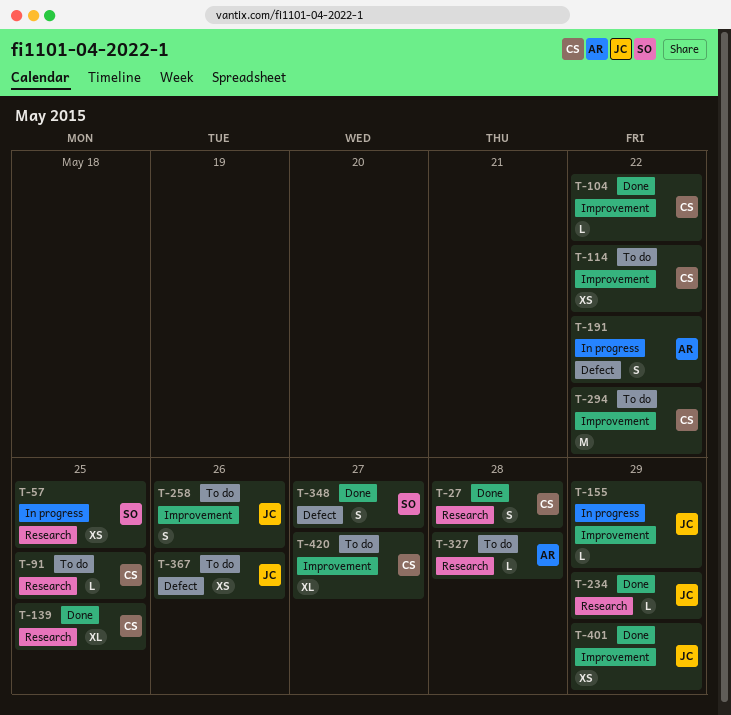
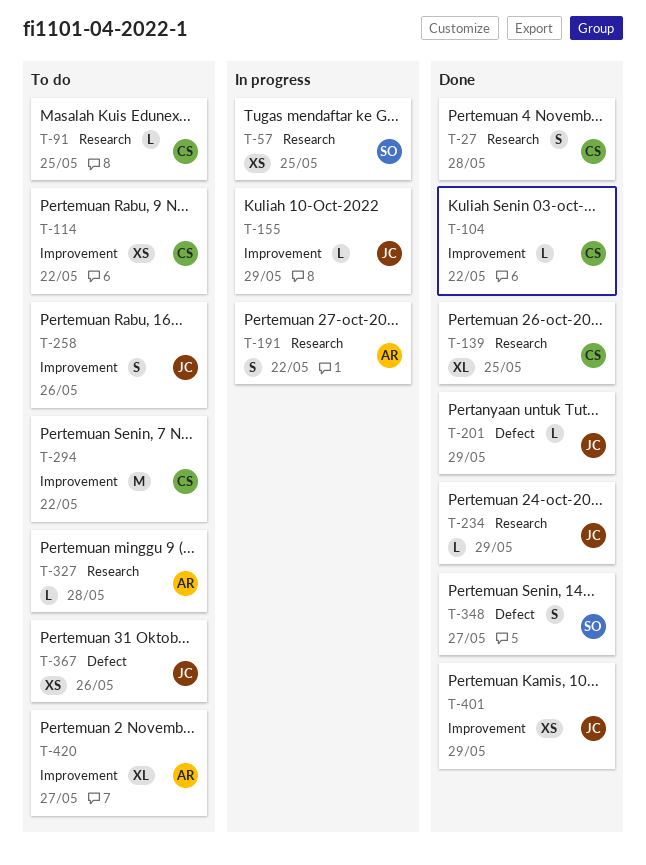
T-191, label: Defect -> Research
T-201: none -> present
T-420, owner: CS -> AR

